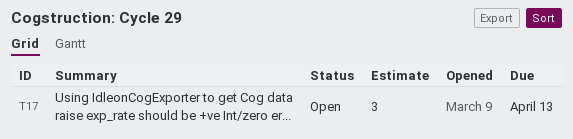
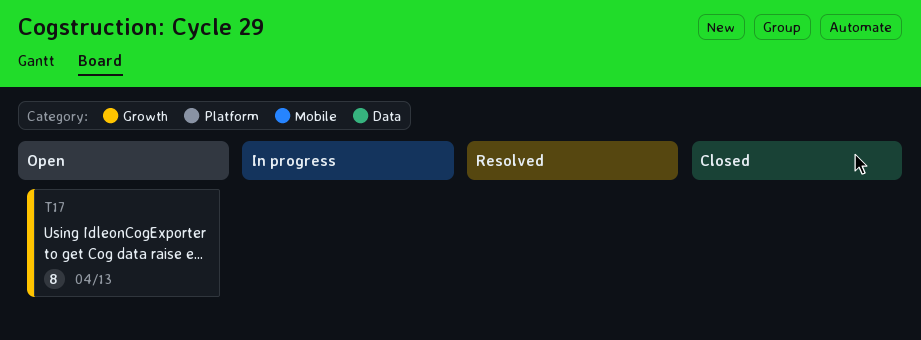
T17, estimate: 3 -> 8

